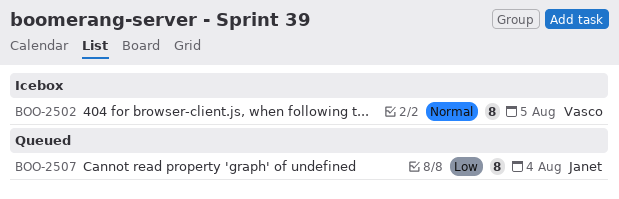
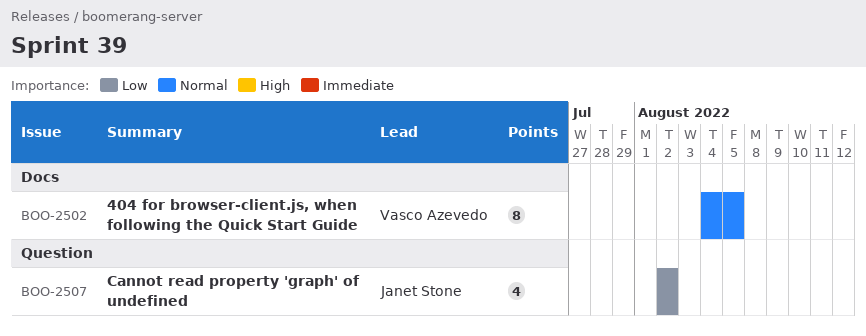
BOO-2507, estimate: 8 -> 4
BOO-2507, due: Aug 4 -> Aug 2

